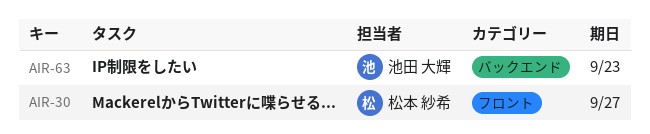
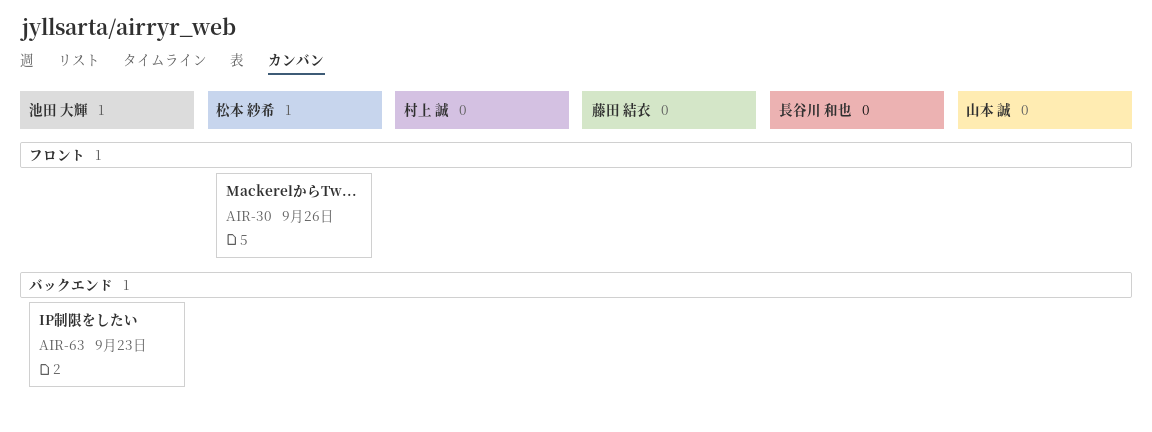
AIR-30, due: Sep 27 -> Sep 26

